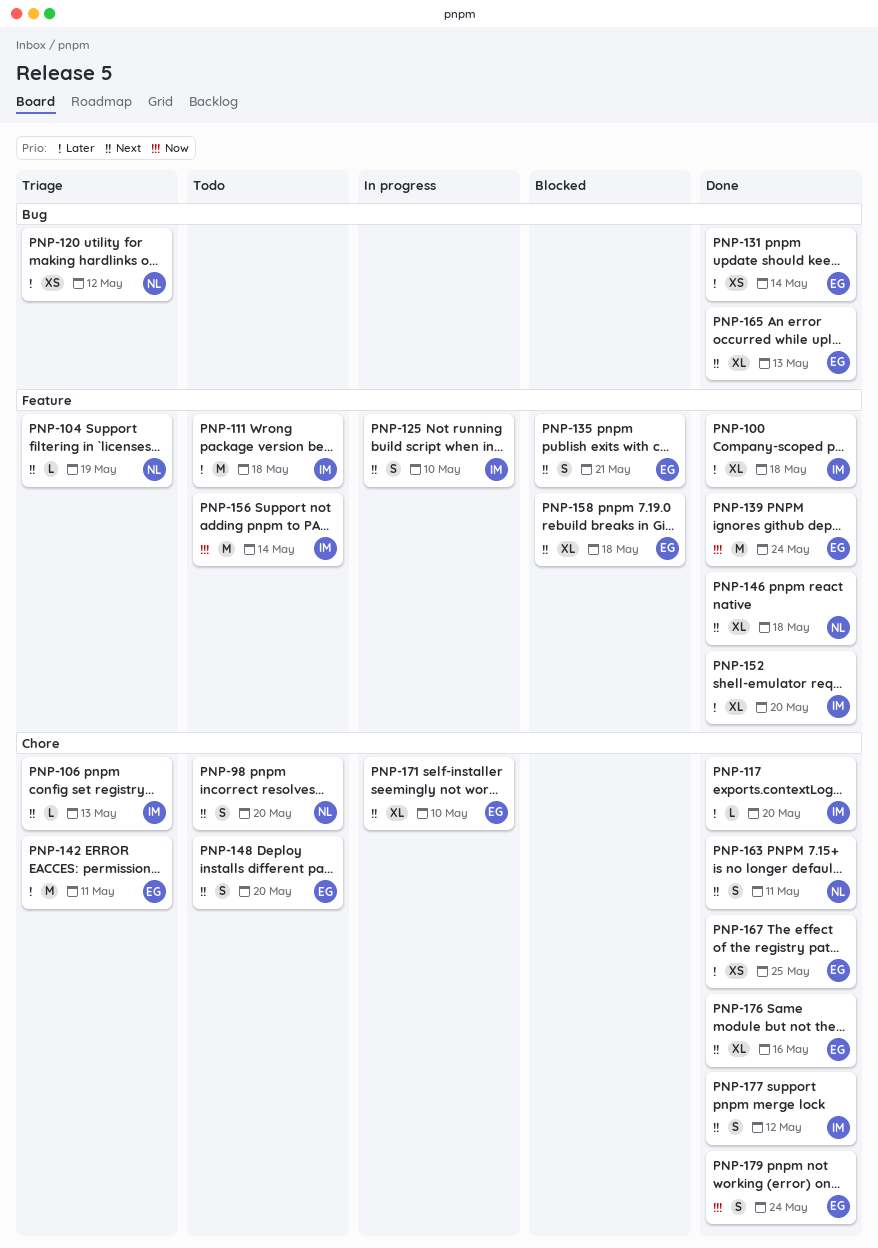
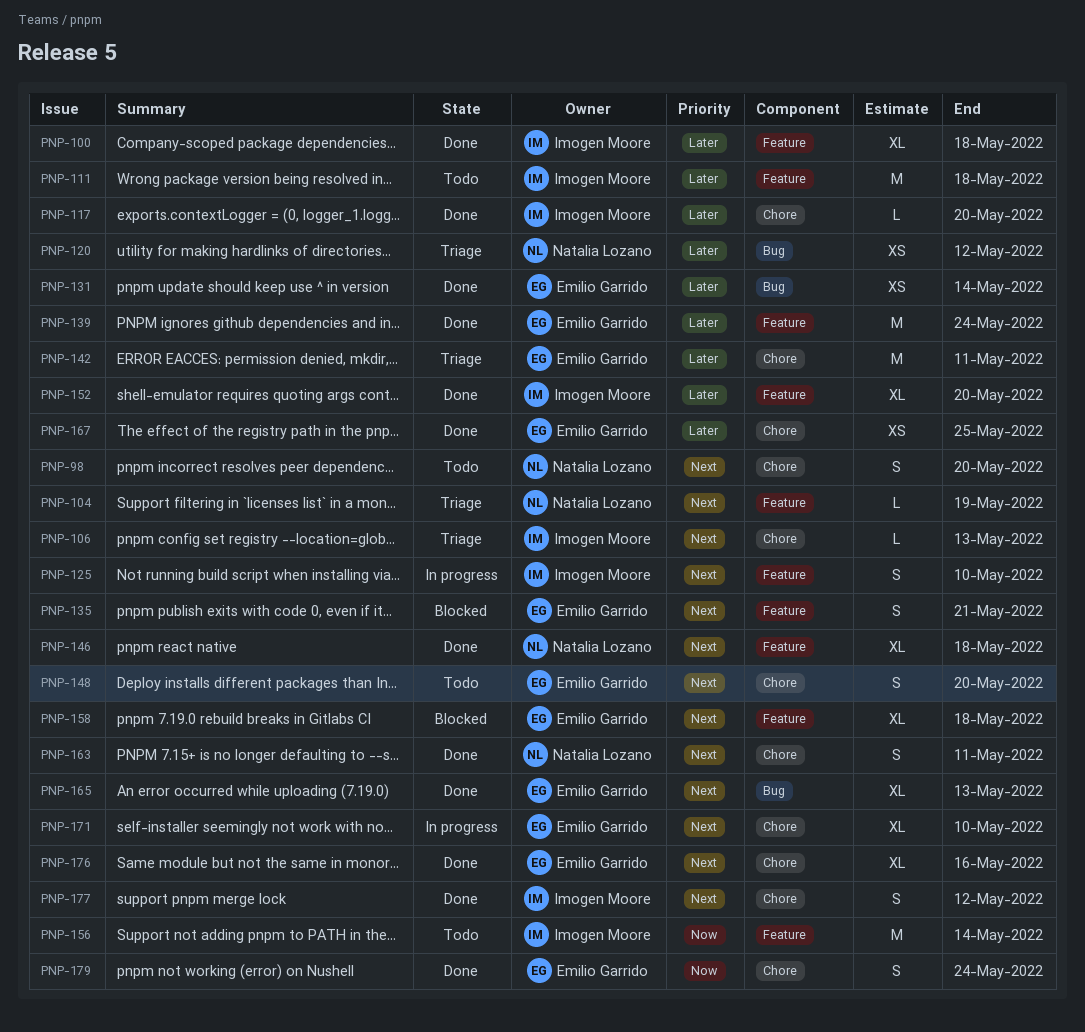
PNP-139, priority: Now -> Later

